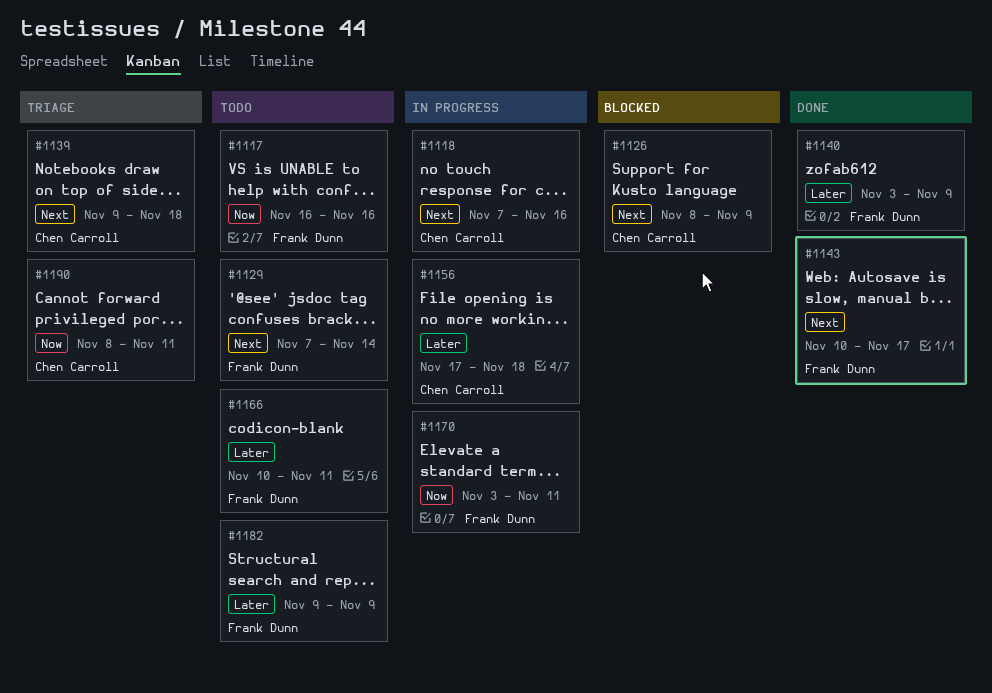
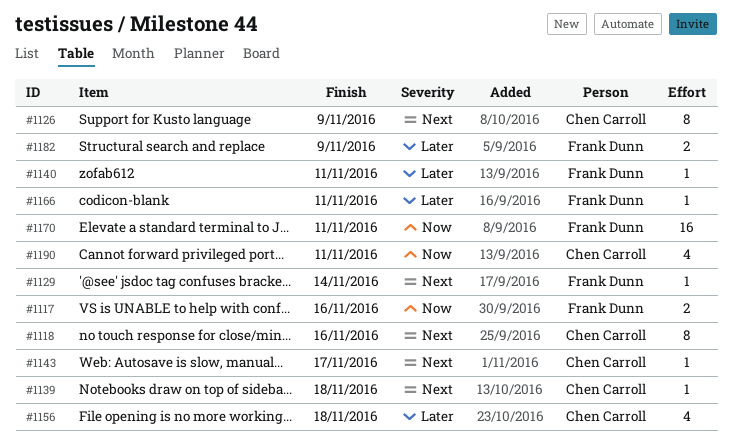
#1140, due: Nov 9 -> Nov 11
#1143, owner: Frank Dunn -> Chen Carroll

